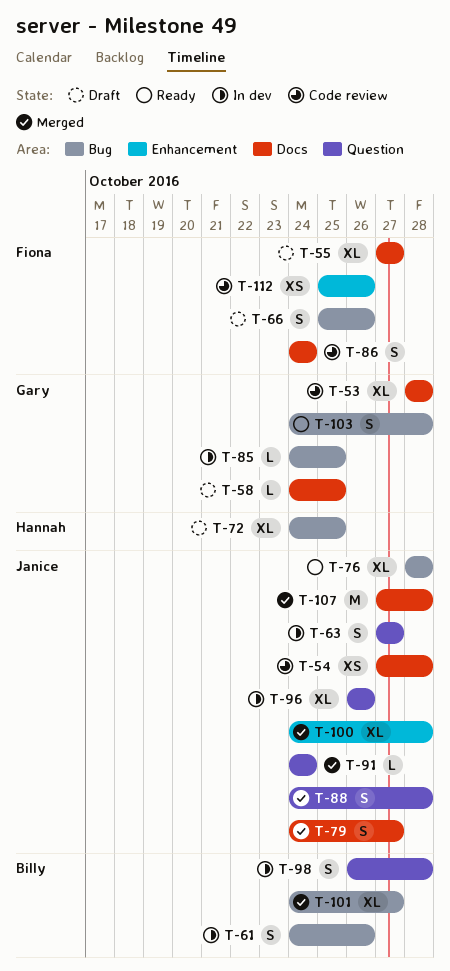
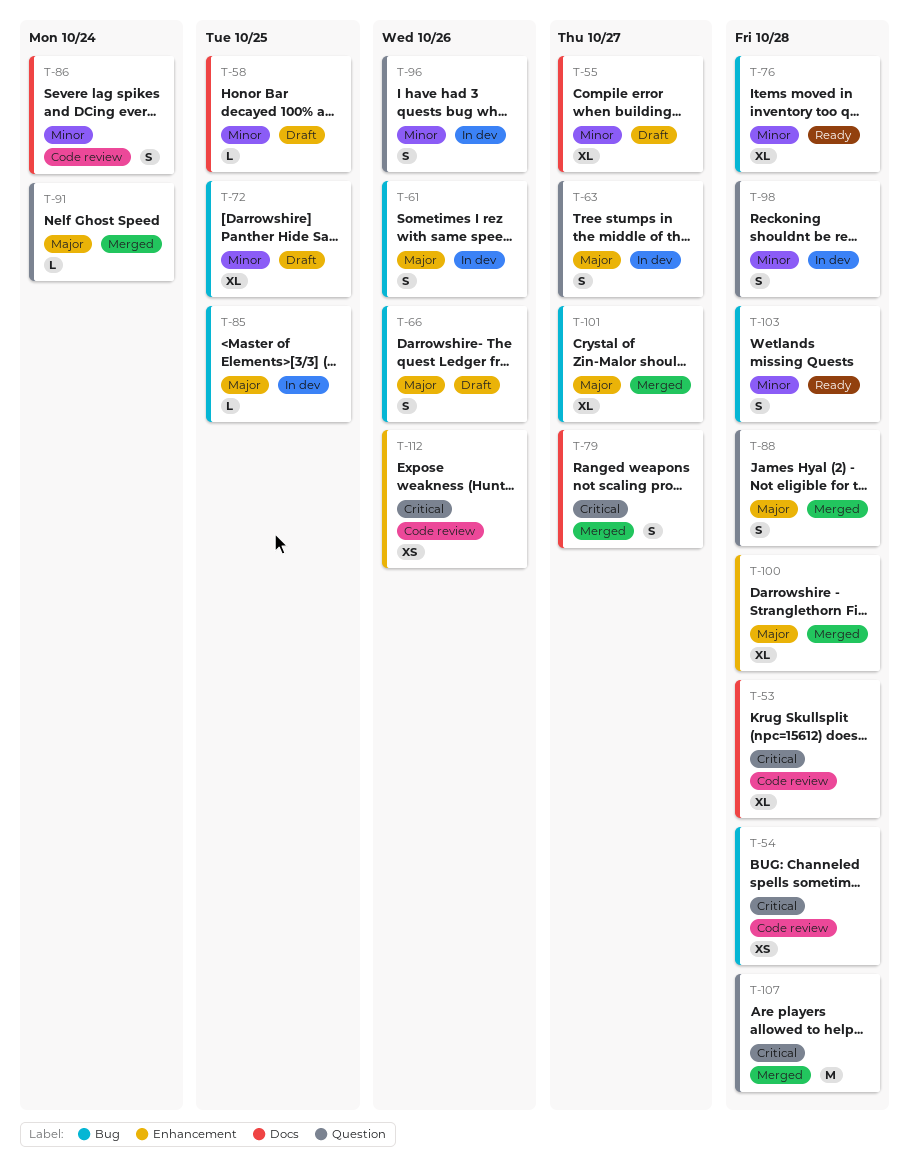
T-54, label: Docs -> Bug
T-96, estimate: XL -> S
T-107, label: Docs -> Question

